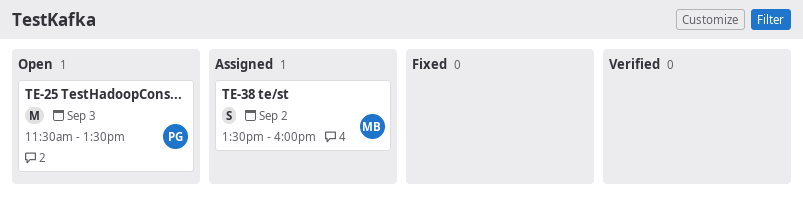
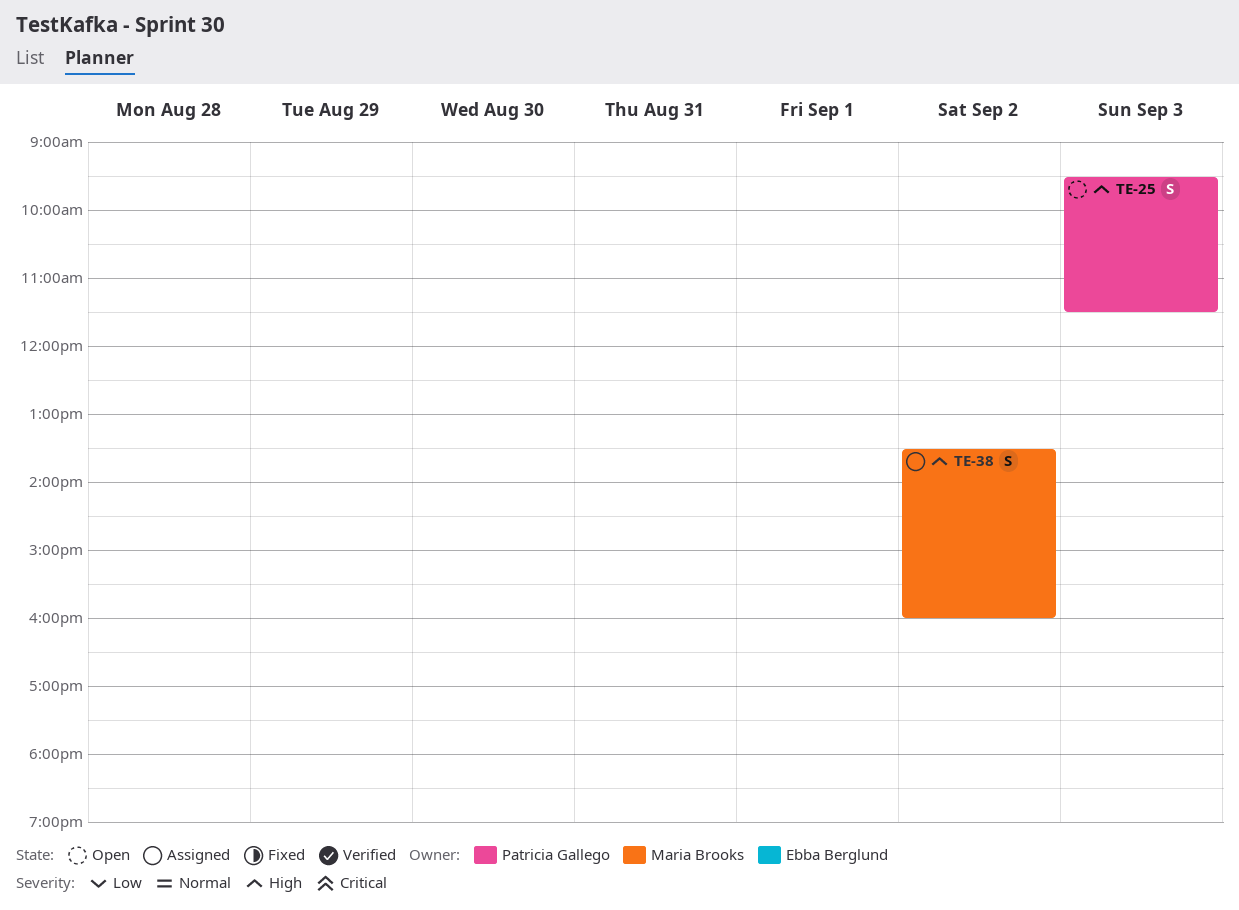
TE-25, estimate: M -> S
TE-25, begins: 11:30 -> 09:30
TE-25, ends: 13:30 -> 11:30

